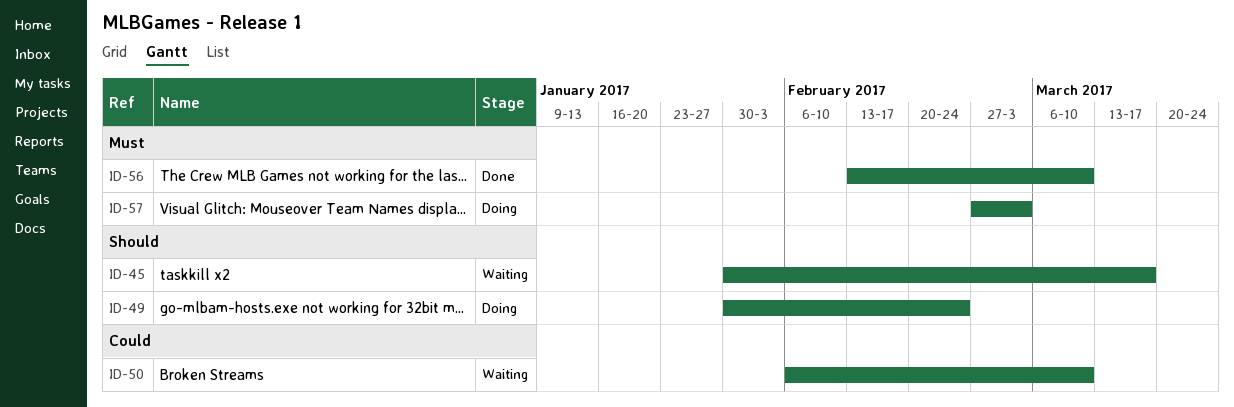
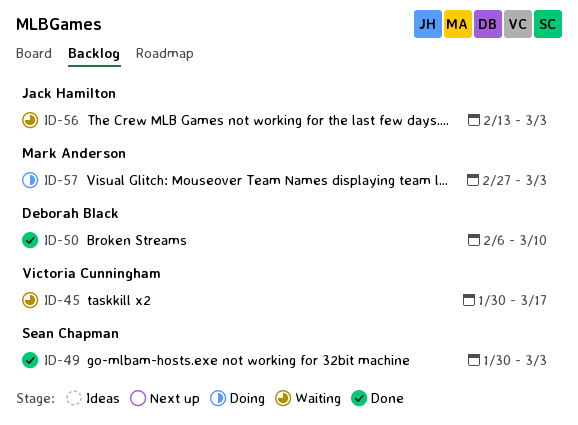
ID-49, status: Doing -> Done
ID-49, due: Feb 24 -> Mar 3
ID-50, status: Waiting -> Done
ID-56, status: Done -> Waiting
ID-56, due: Mar 10 -> Mar 3

